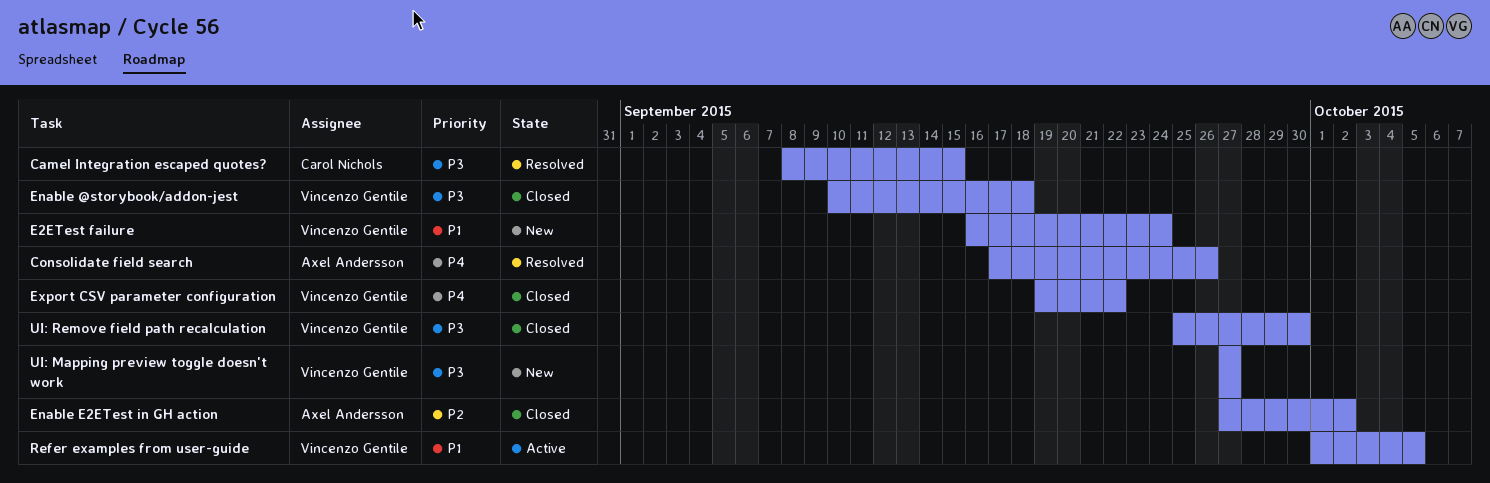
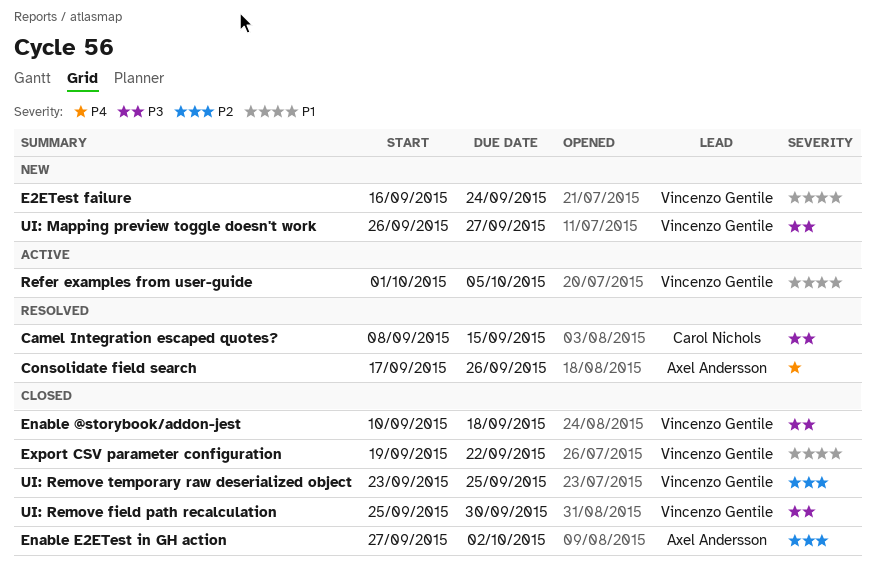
Export CSV parameter configuration, priority: P4 -> P1
UI: Mapping preview toggle doesn't work, start: Sep 27 -> Sep 26
UI: Remove temporary raw deserialized object: none -> present

